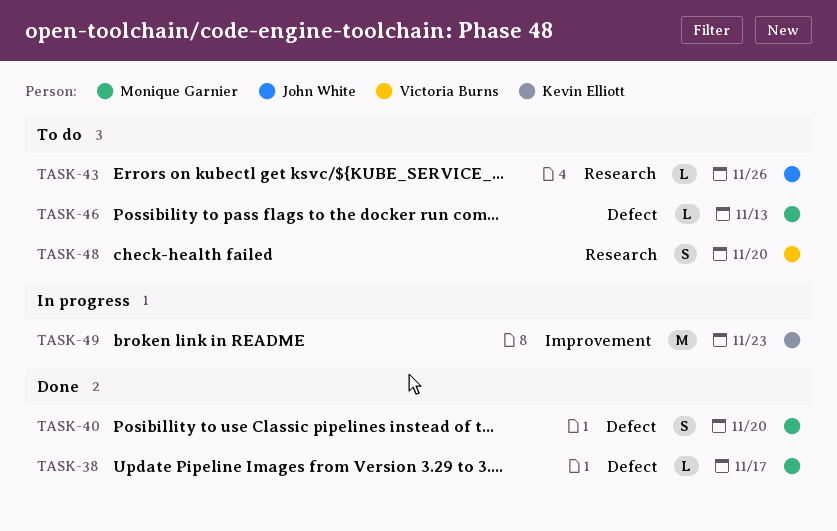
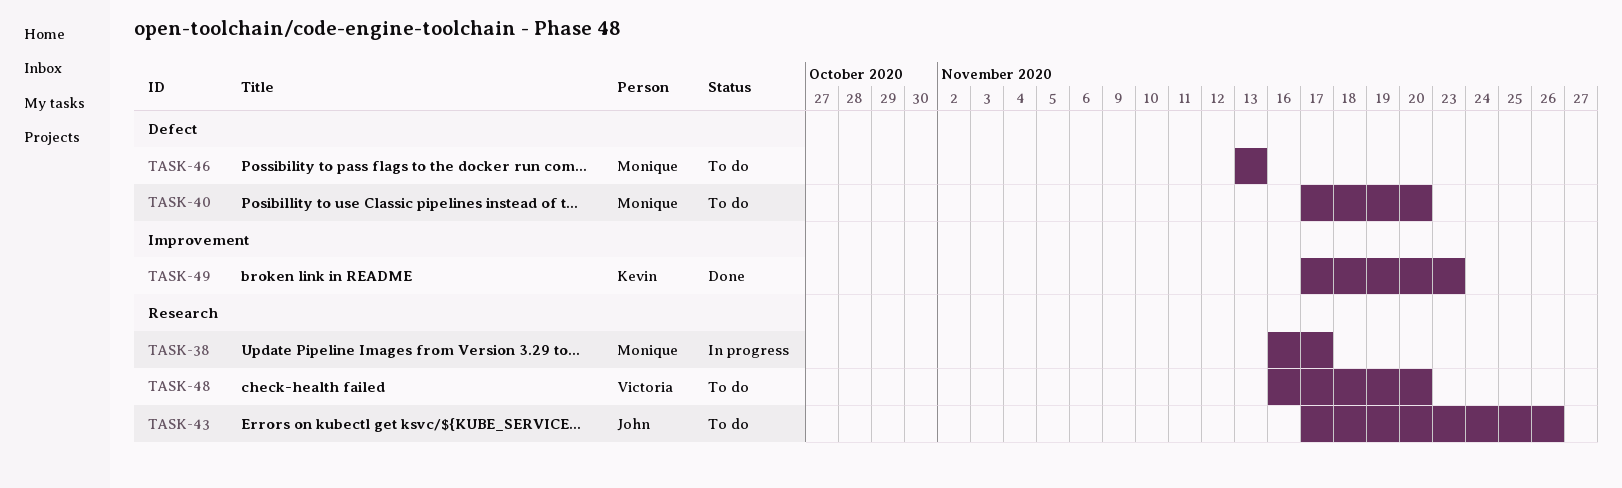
TASK-38, status: Done -> In progress
TASK-38, label: Defect -> Research
TASK-40, status: Done -> To do
TASK-49, status: In progress -> Done

